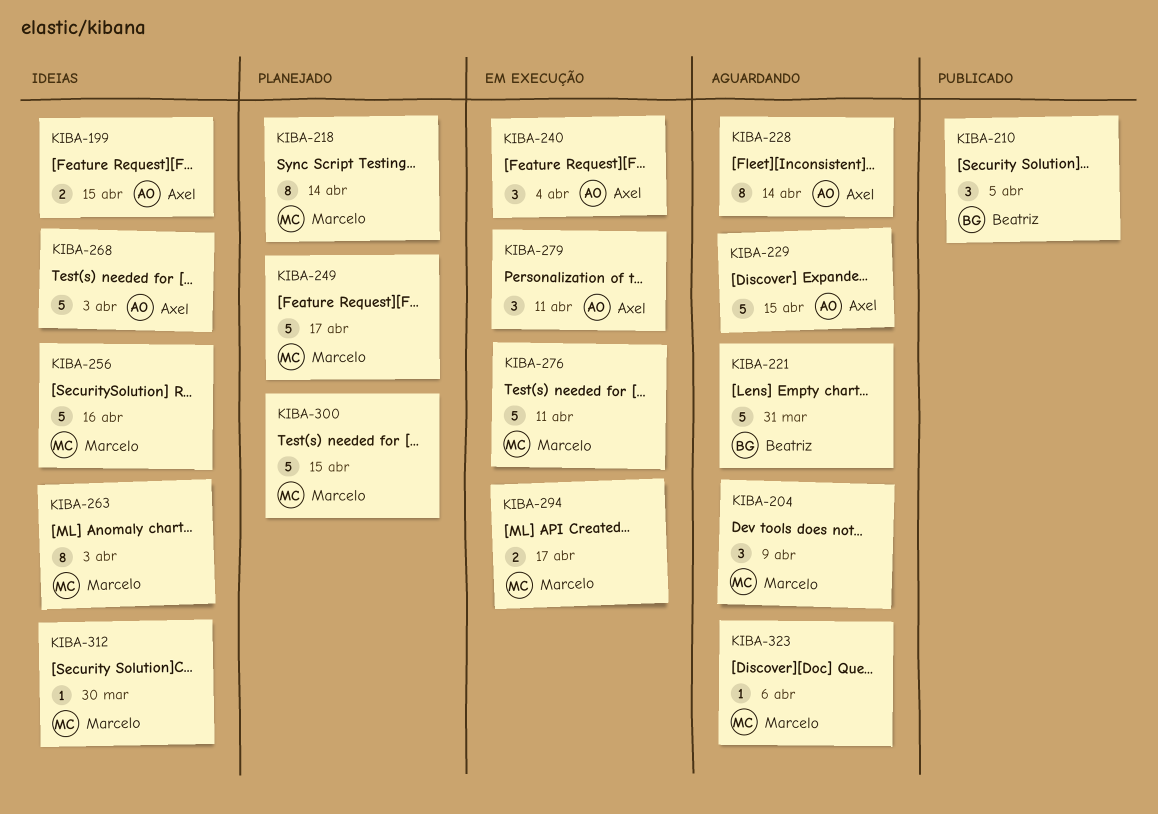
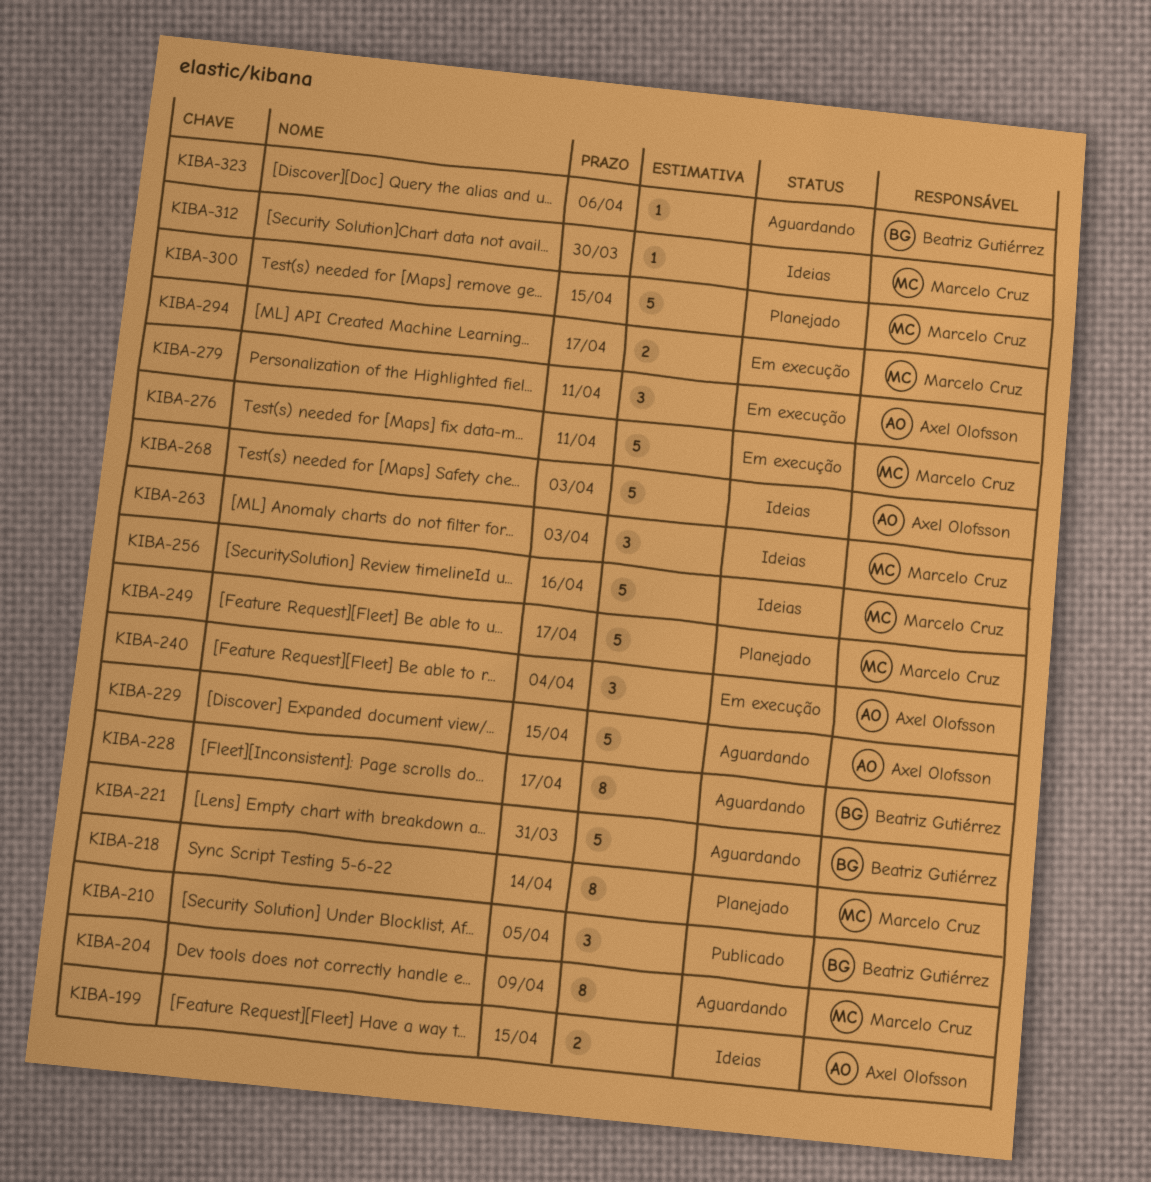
KIBA-204, estimate: 3 -> 8
KIBA-228, owner: Axel Olofsson -> Beatriz Gutiérrez
KIBA-228, due: Apr 14 -> Apr 17
KIBA-263, estimate: 8 -> 3
KIBA-323, owner: Marcelo Cruz -> Beatriz Gutiérrez

